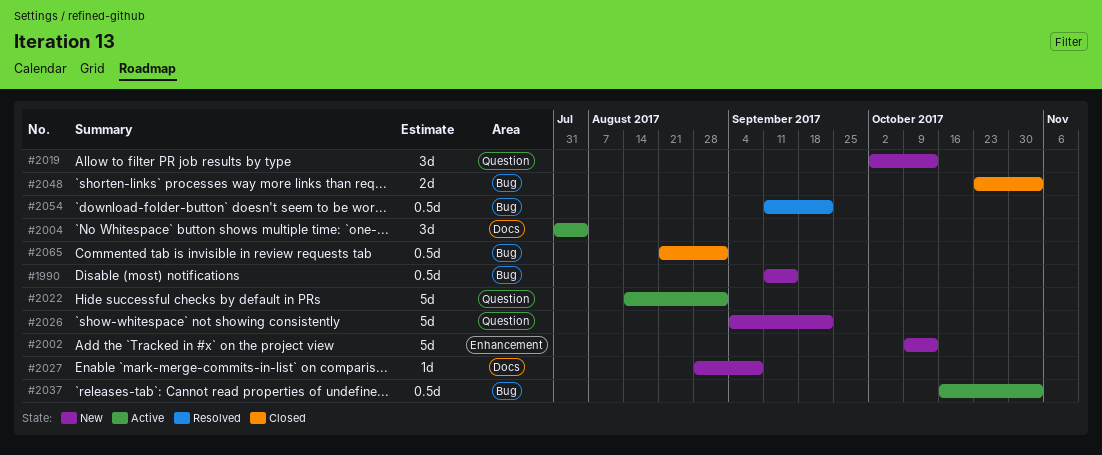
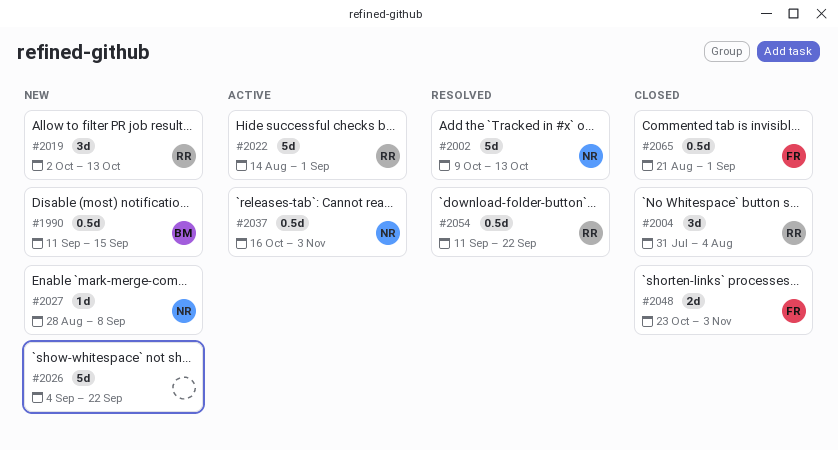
#2002, status: New -> Resolved
#2004, status: Active -> Closed

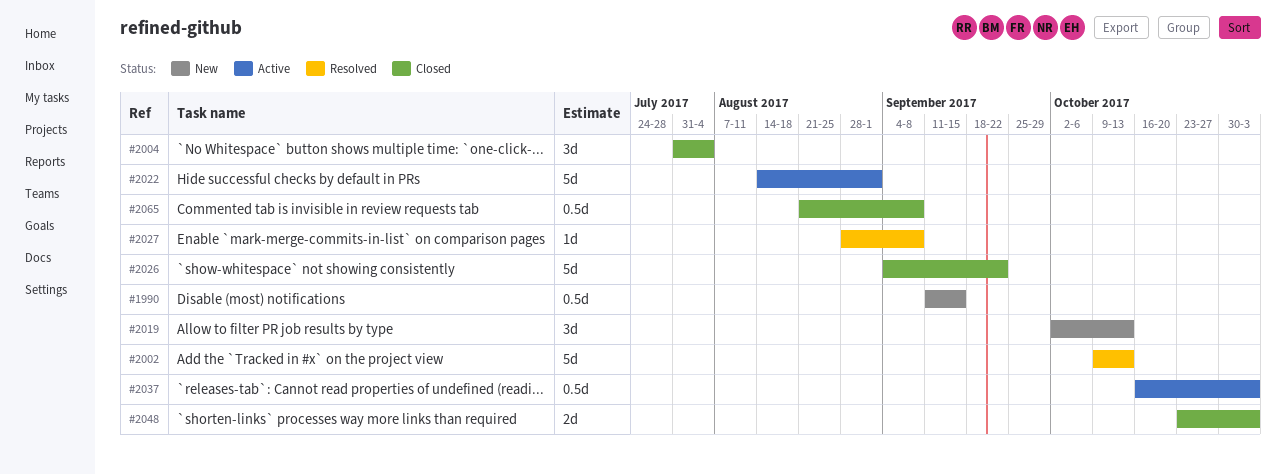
#2026, status: New -> Closed
#2027, status: New -> Resolved
#2054: present -> none
#2065, due: Sep 1 -> Sep 8

